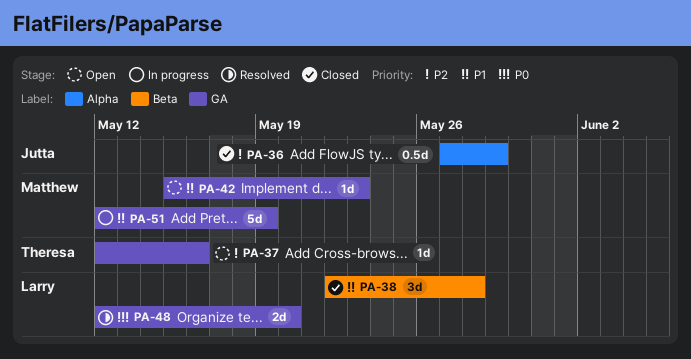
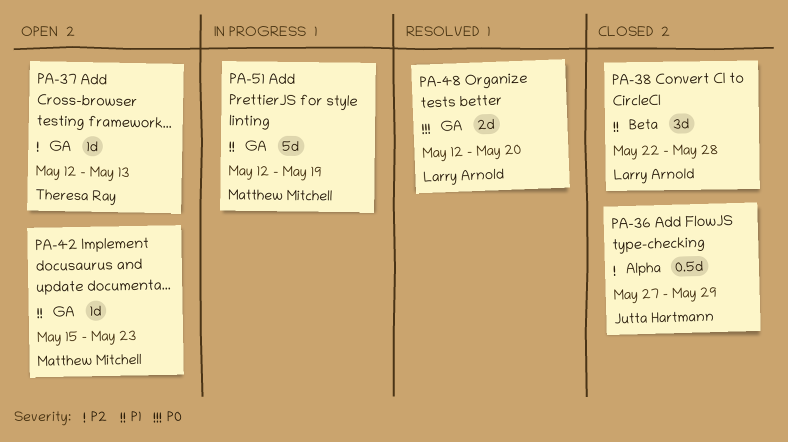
PA-37, due: May 16 -> May 13

